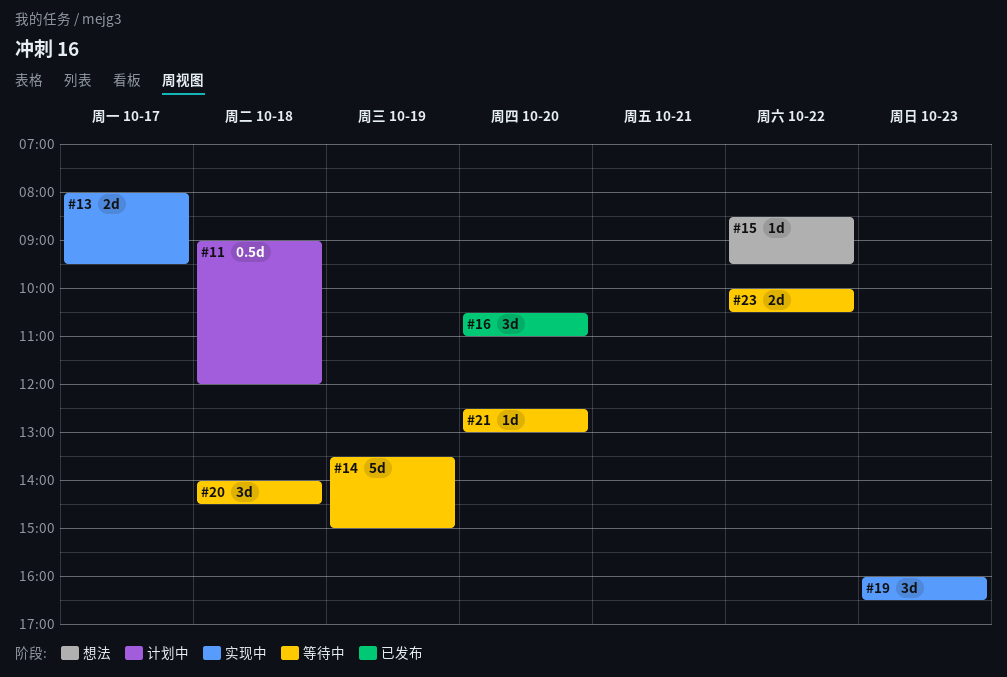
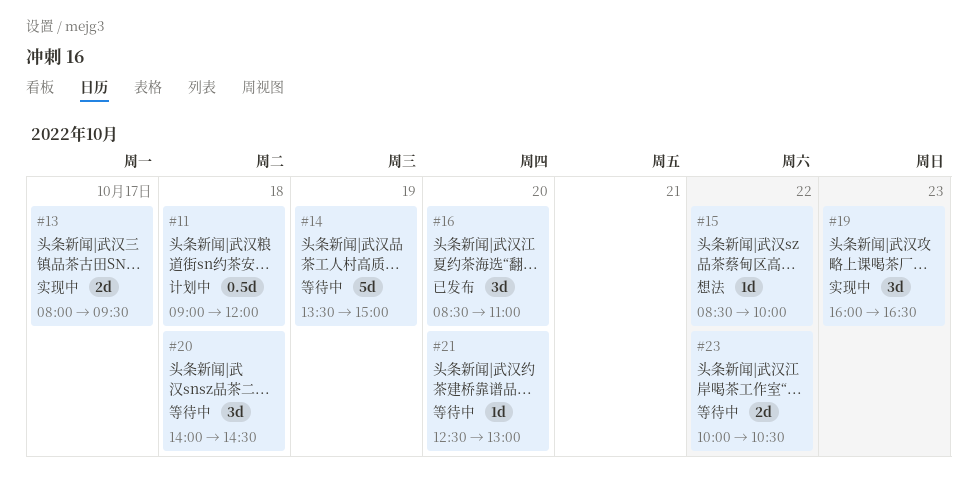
#15, ends: 09:30 -> 10:00
#16, begins: 10:30 -> 08:30

